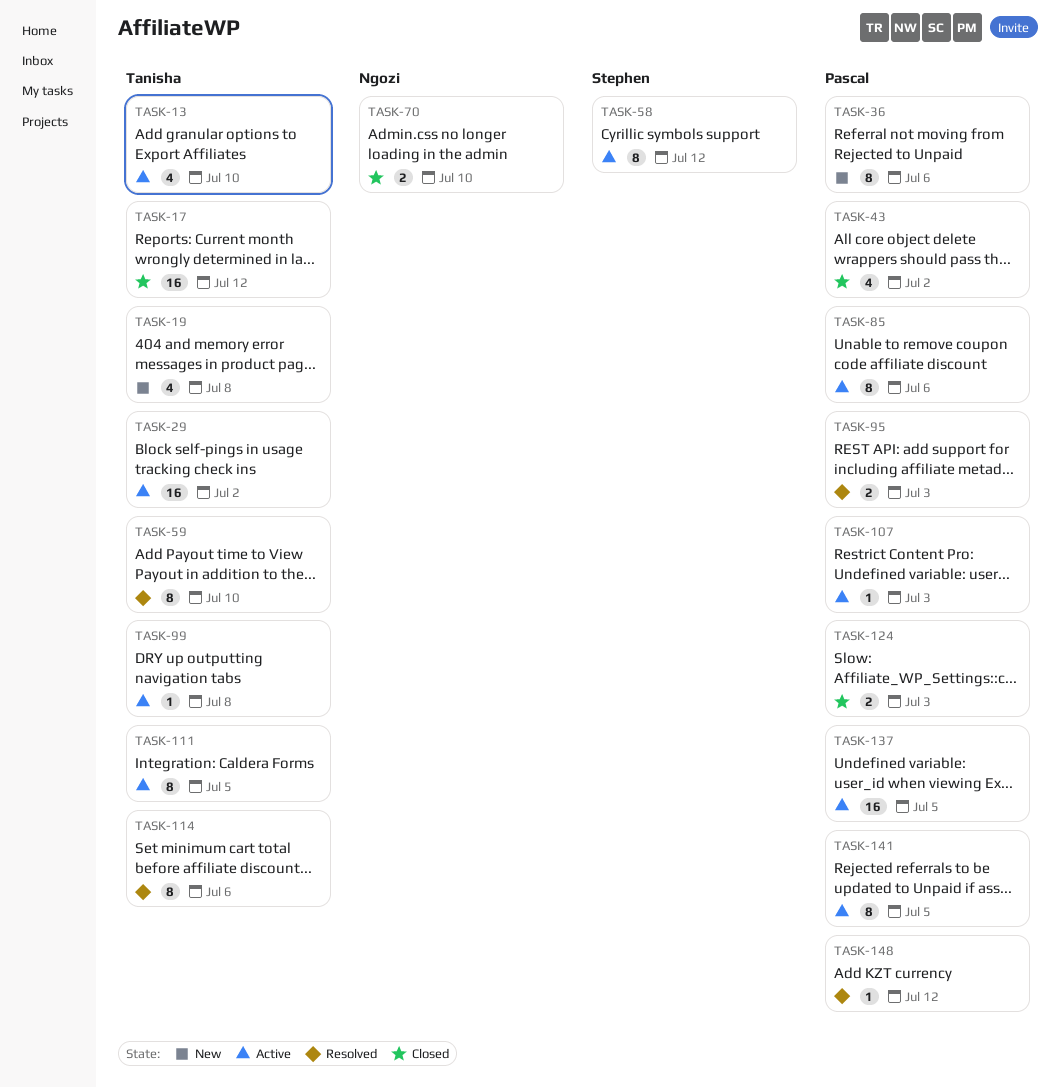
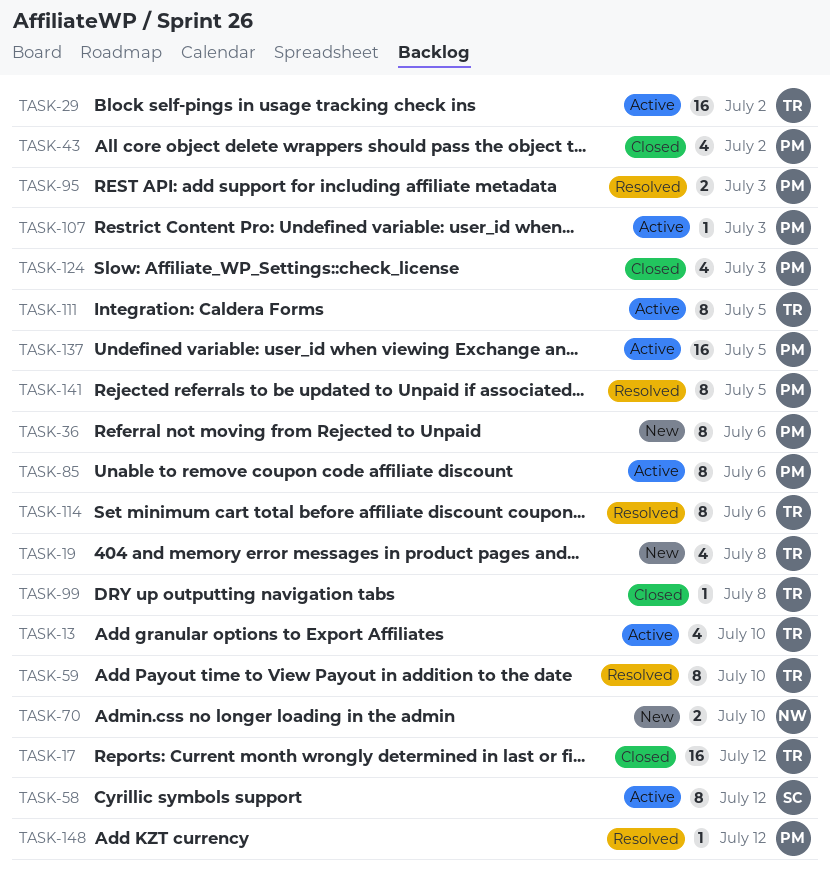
TASK-70, status: Closed -> New
TASK-99, status: Active -> Closed
TASK-124, estimate: 2 -> 4
TASK-141, status: Active -> Resolved

